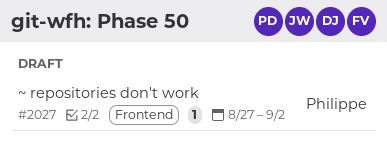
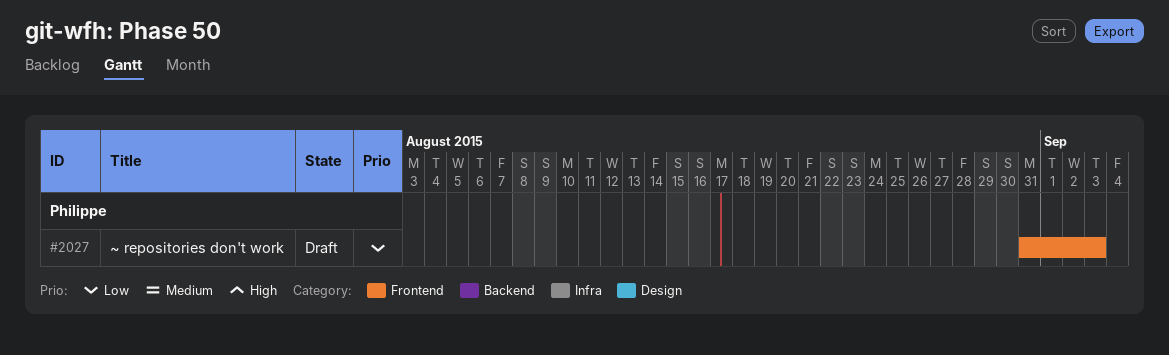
#2027, start: Aug 27 -> Aug 31
#2027, due: Sep 2 -> Sep 3

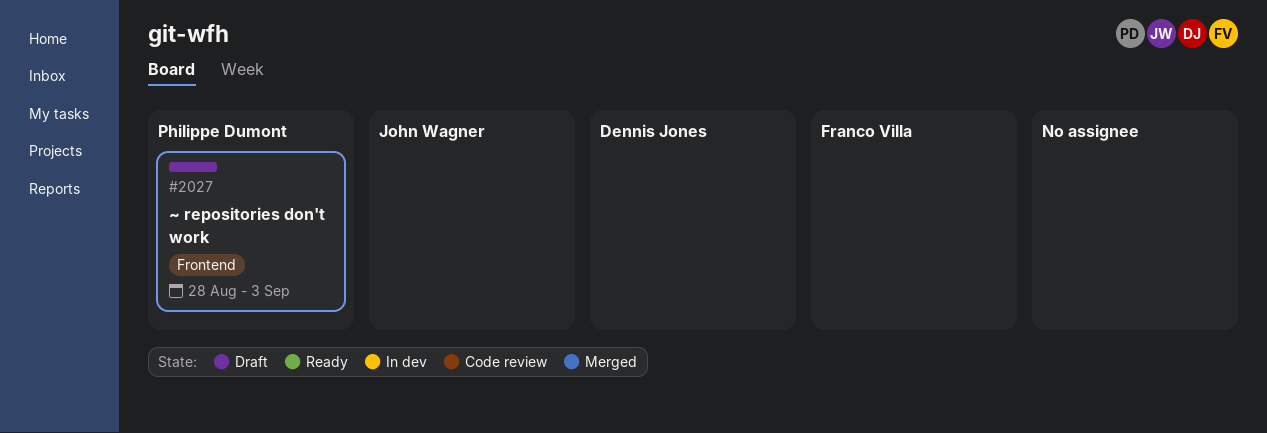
#2027, start: Aug 31 -> Aug 28

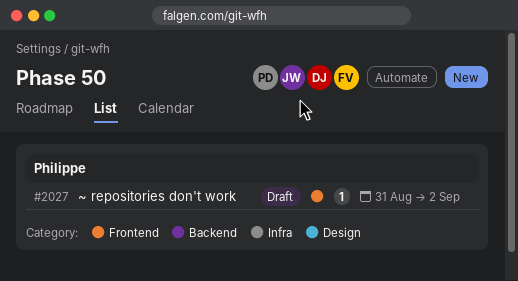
#2027, start: Aug 28 -> Aug 31
#2027, due: Sep 3 -> Sep 2

